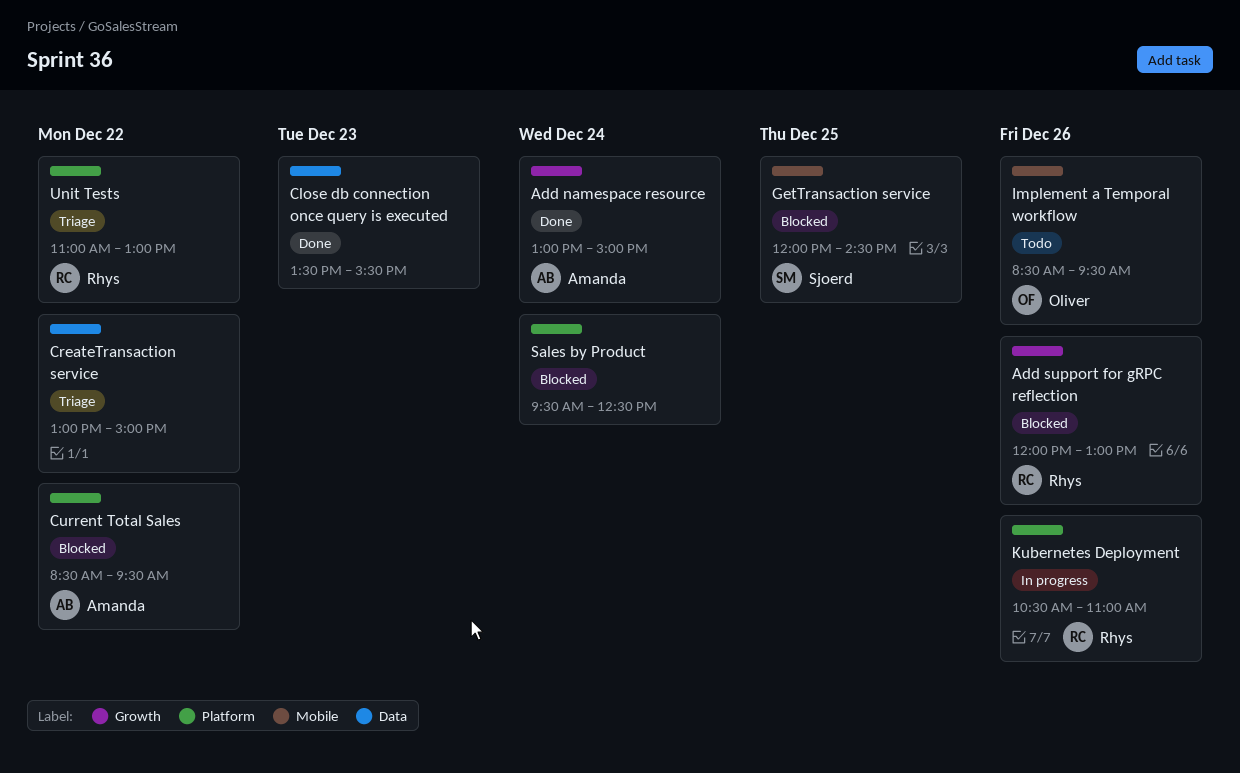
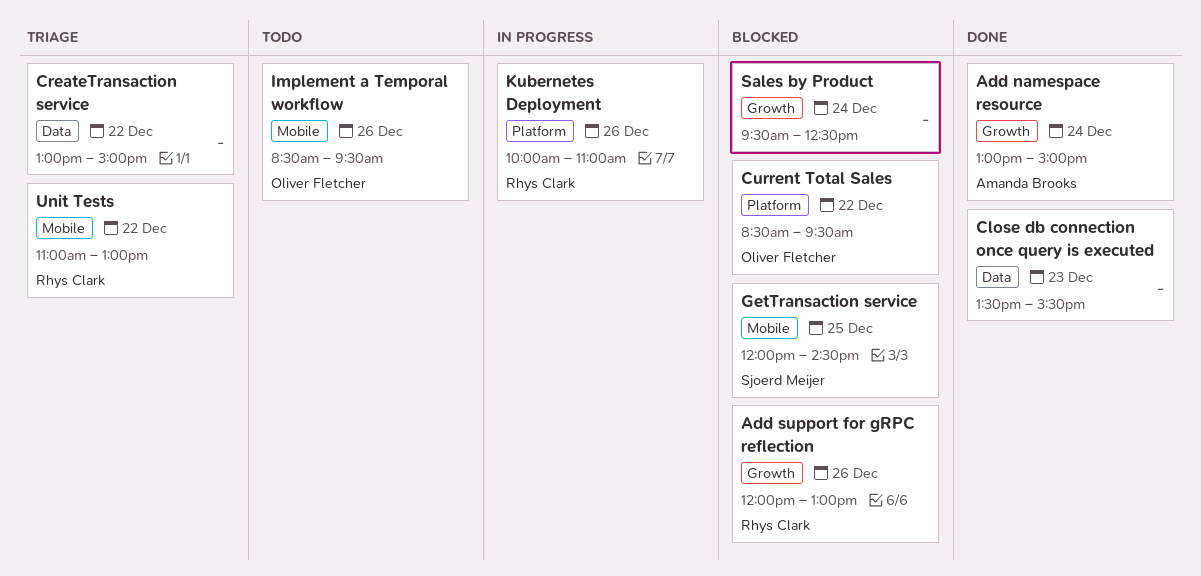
Current Total Sales, owner: Amanda Brooks -> Oliver Fletcher
Kubernetes Deployment, begins: 10:30 -> 10:00
Sales by Product, label: Platform -> Growth
Unit Tests, label: Platform -> Mobile

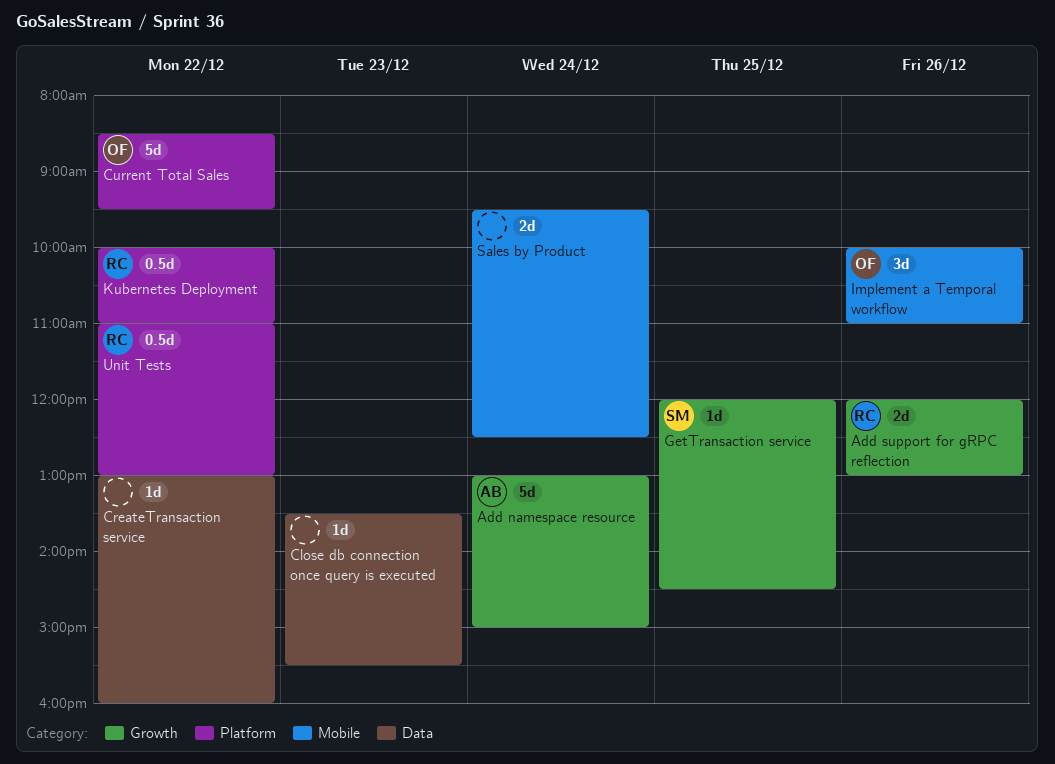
CreateTransaction service, ends: 15:00 -> 16:00
GetTransaction service, label: Mobile -> Growth
Implement a Temporal workflow, begins: 08:30 -> 10:00
Implement a Temporal workflow, ends: 09:30 -> 11:00
Kubernetes Deployment, day: Dec 26 -> Dec 22
Sales by Product, label: Growth -> Mobile
Unit Tests, label: Mobile -> Platform

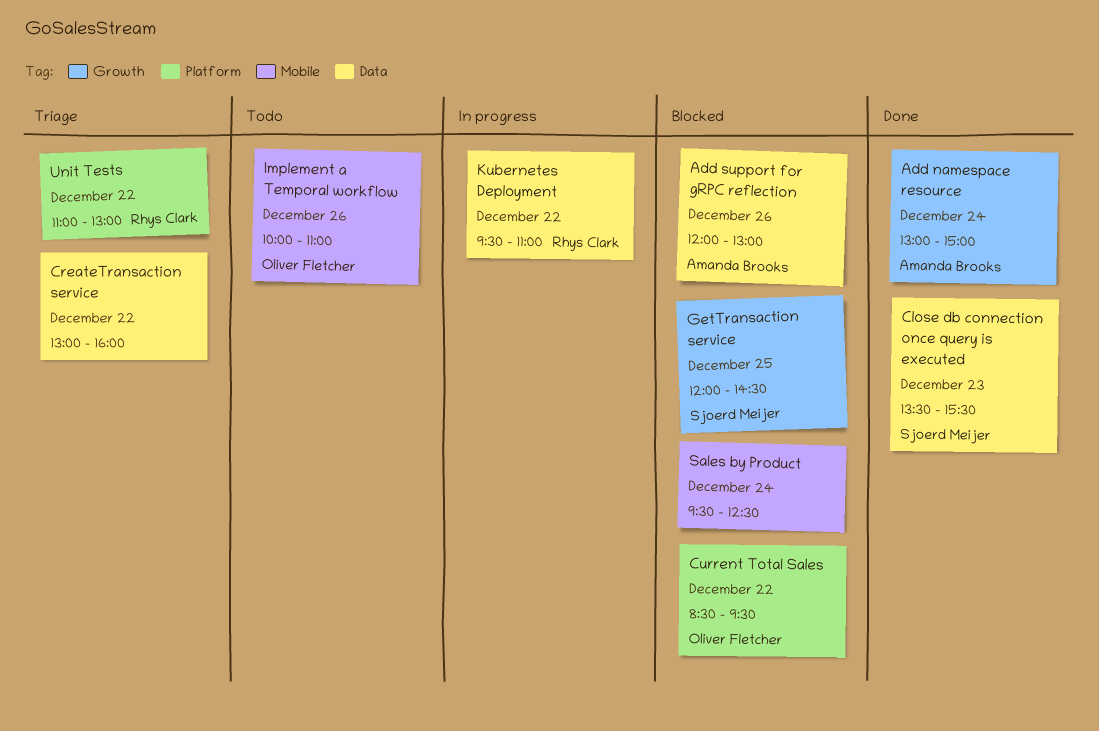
Add support for gRPC reflection, owner: Rhys Clark -> Amanda Brooks
Add support for gRPC reflection, label: Growth -> Data
Close db connection once query is executed, owner: none -> Sjoerd Meijer
Kubernetes Deployment, label: Platform -> Data
Kubernetes Deployment, begins: 10:00 -> 09:30

